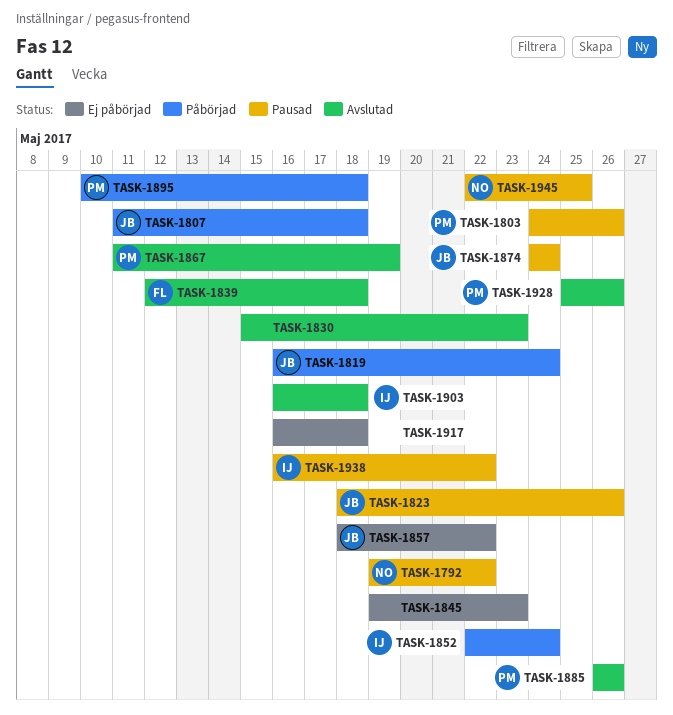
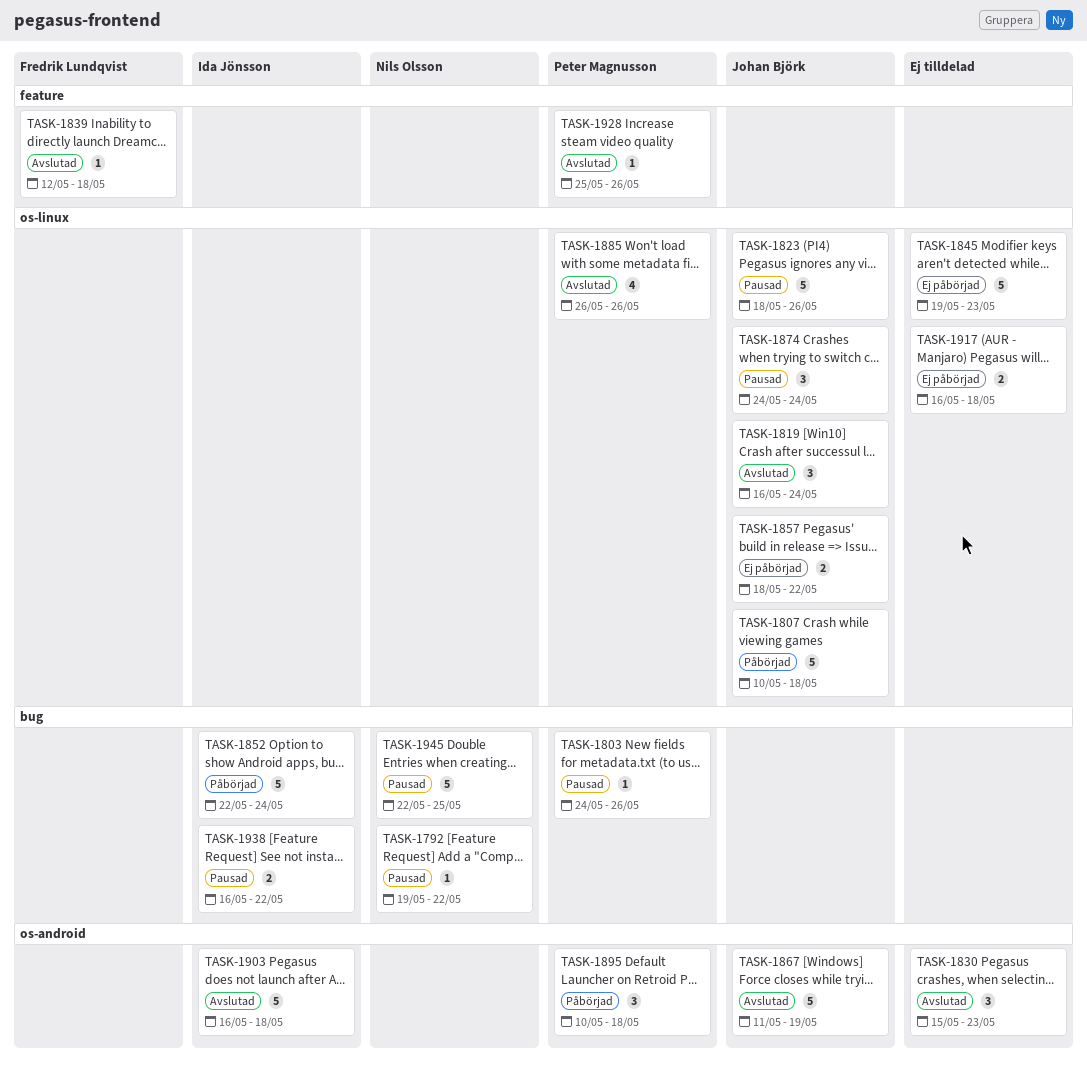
TASK-1807, start: May 11 -> May 10
TASK-1819, status: Påbörjad -> Avslutad
TASK-1867, owner: Peter Magnusson -> Johan Björk

